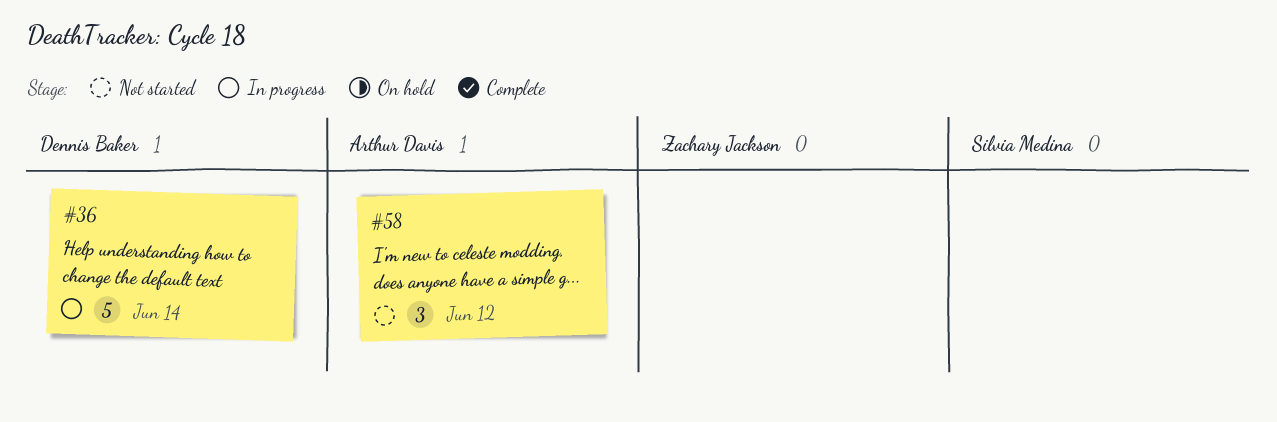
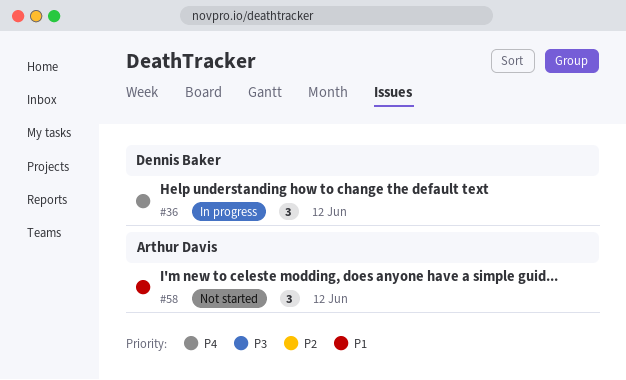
#36, estimate: 5 -> 3
#36, due: Jun 14 -> Jun 12

